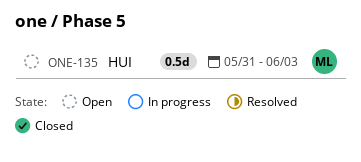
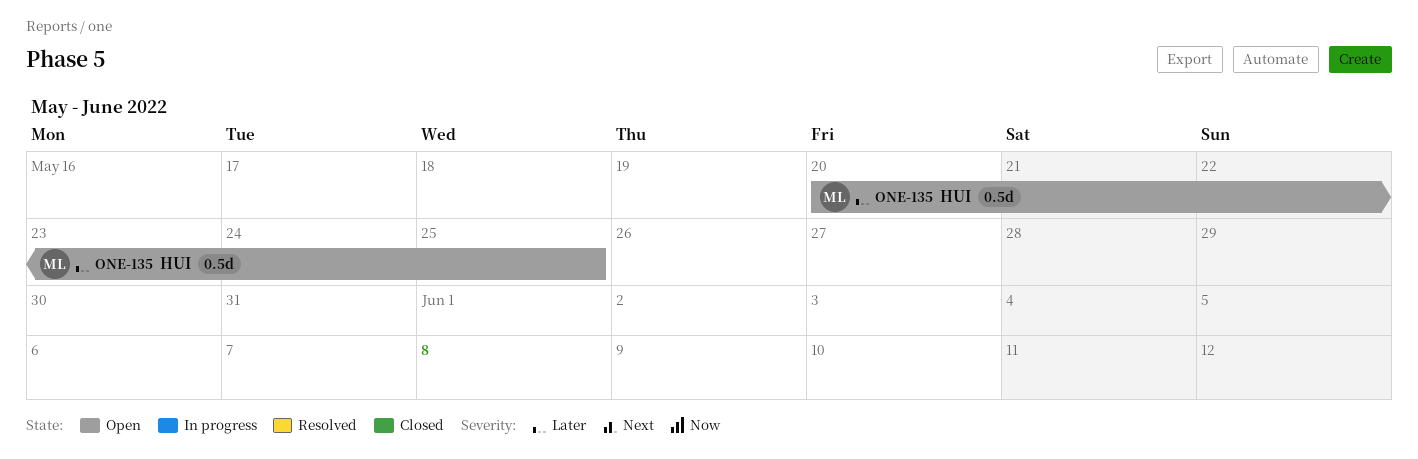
ONE-135, start: May 31 -> May 20
ONE-135, due: Jun 3 -> May 25

